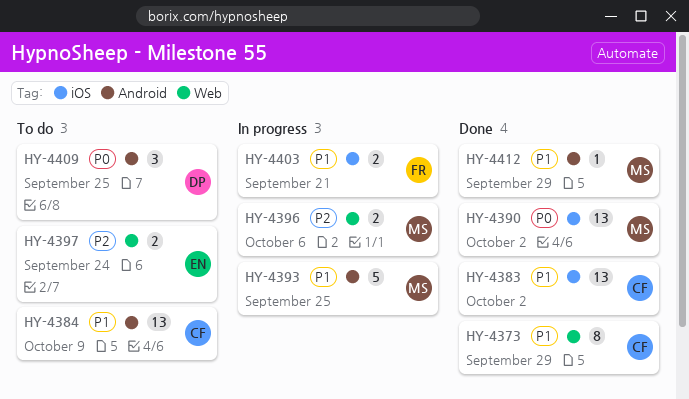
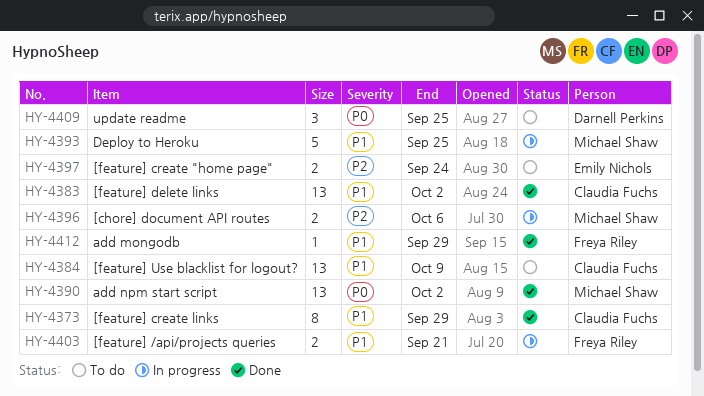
HY-4412, owner: Michael Shaw -> Freya Riley

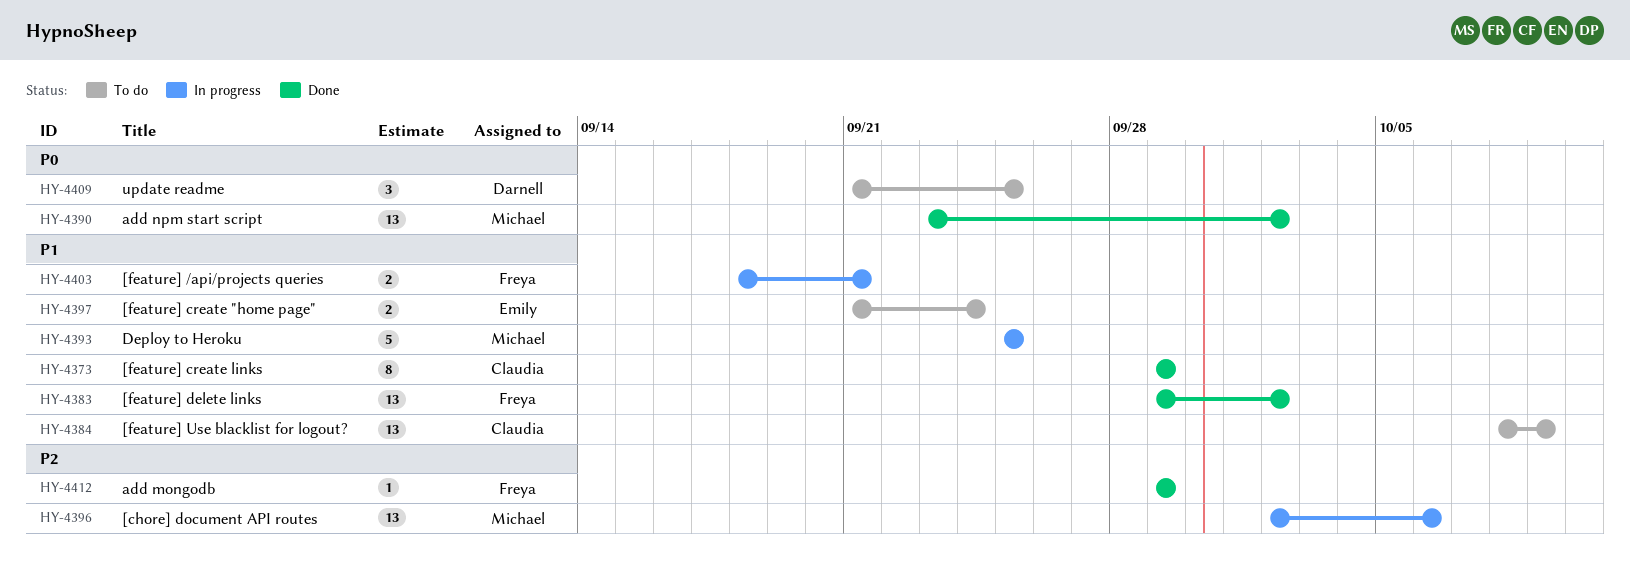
HY-4383, owner: Claudia Fuchs -> Freya Riley
HY-4396, estimate: 2 -> 13
HY-4397, priority: P2 -> P1
HY-4412, priority: P1 -> P2

